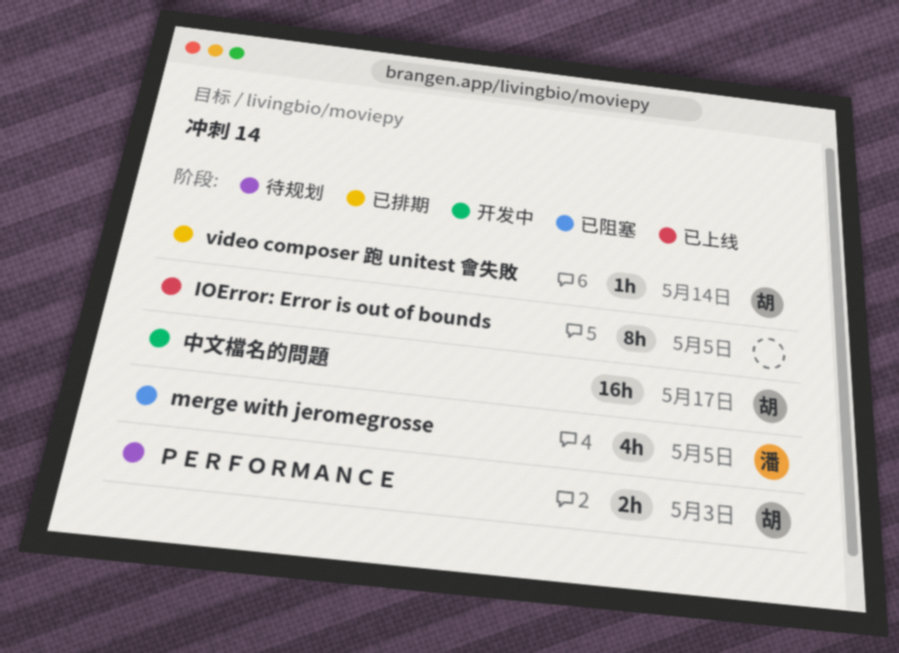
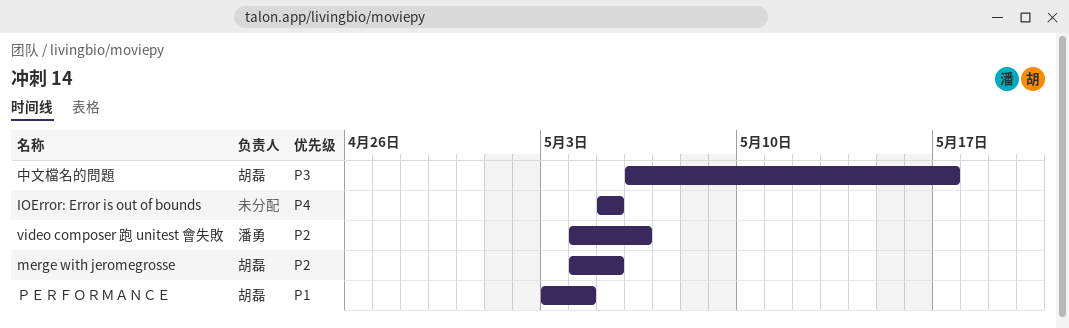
merge with jeromegrosse, owner: 潘勇 -> 胡磊
video composer 跑 unitest 會失敗, owner: 胡磊 -> 潘勇
video composer 跑 unitest 會失敗, due: May 14 -> May 6
ＰＥＲＦＯＲＭＡＮＣＥ, due: May 3 -> May 4

